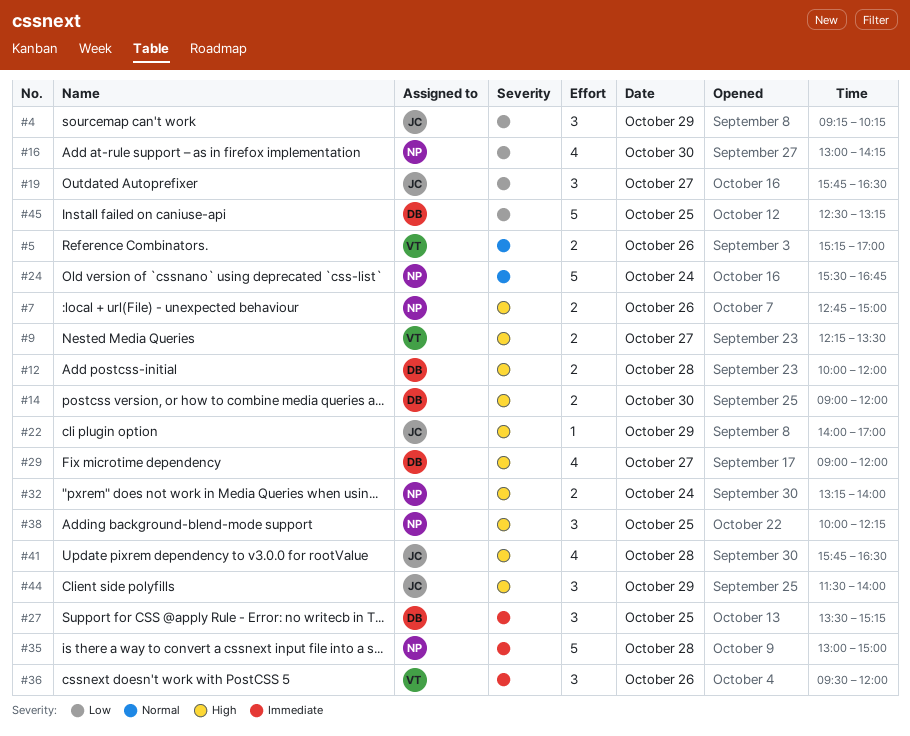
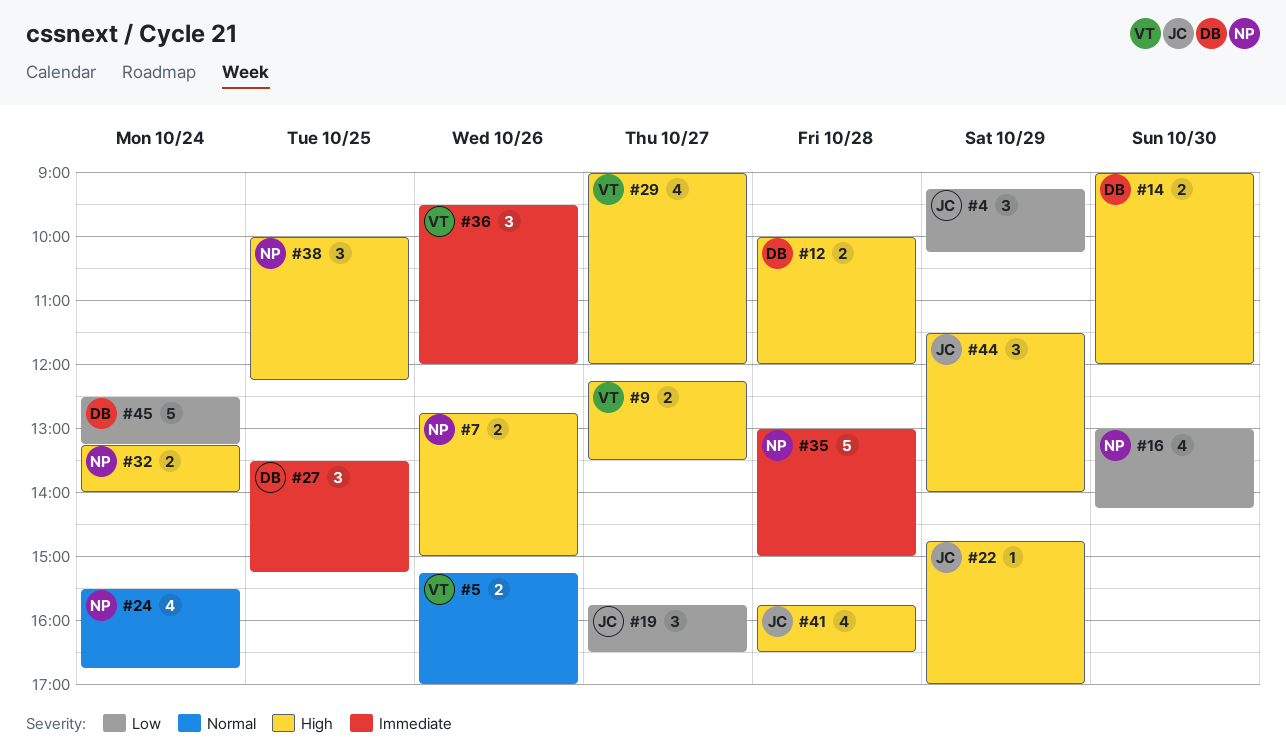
#22, begins: 14:00 -> 14:45
#24, estimate: 5 -> 4
#29, owner: DB -> VT
#45, day: Oct 25 -> Oct 24

